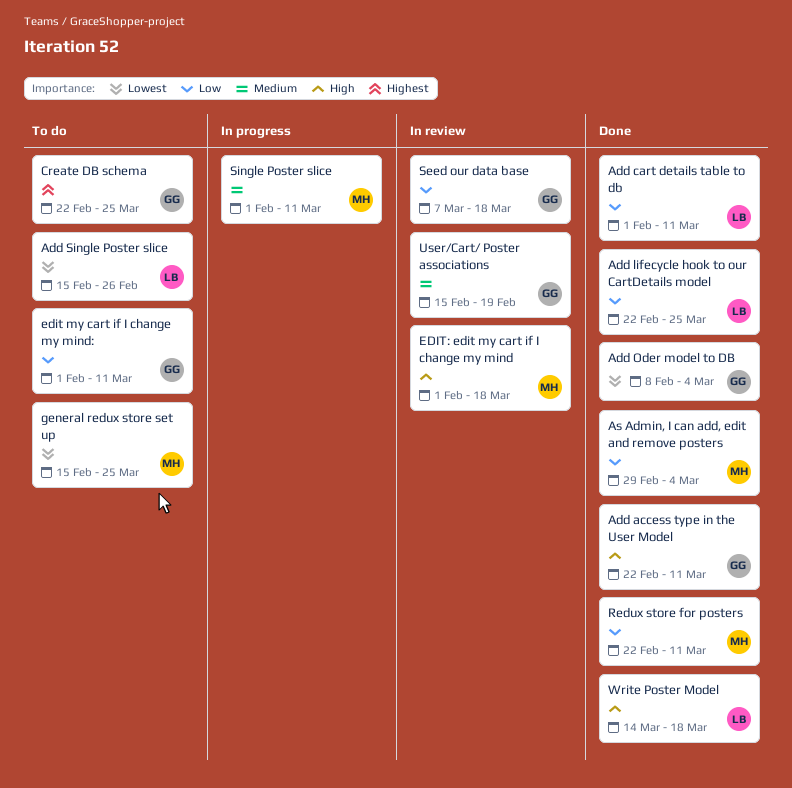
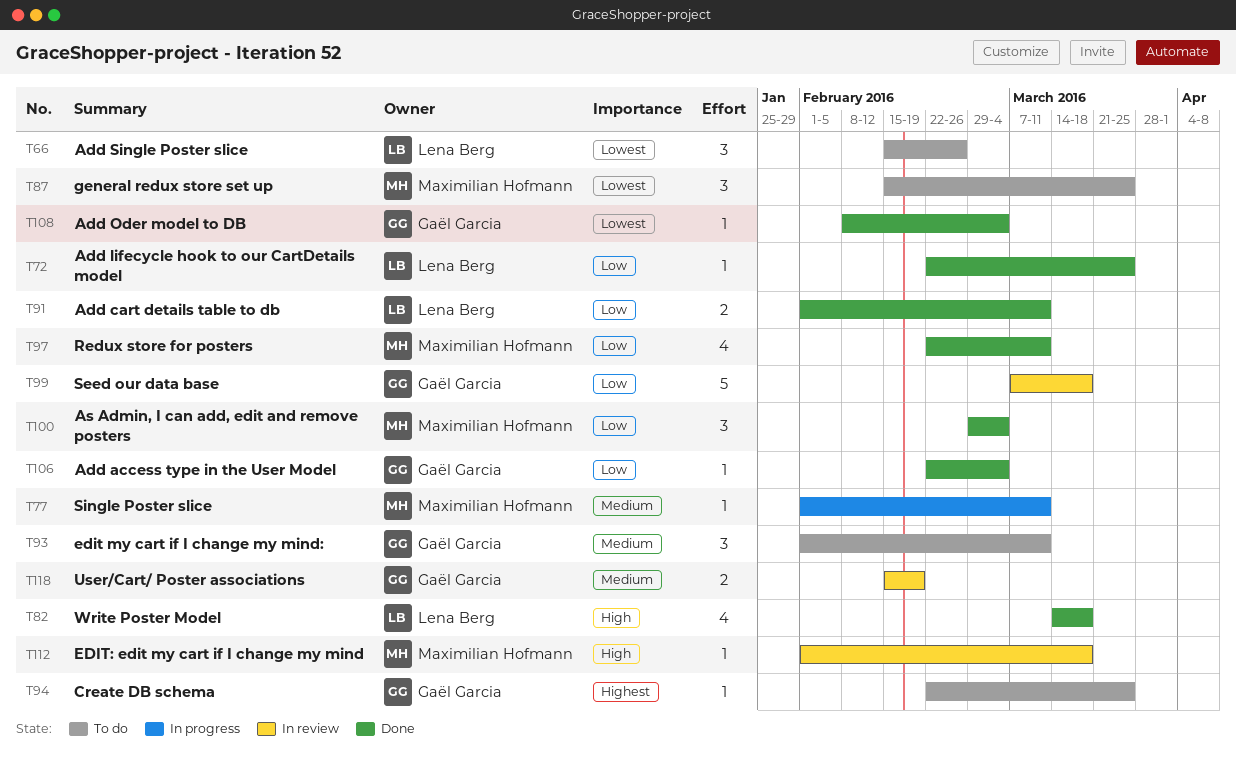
Add access type in the User Model, priority: High -> Low
Add access type in the User Model, due: Mar 11 -> Mar 4
edit my cart if I change my mind:, priority: Low -> Medium

